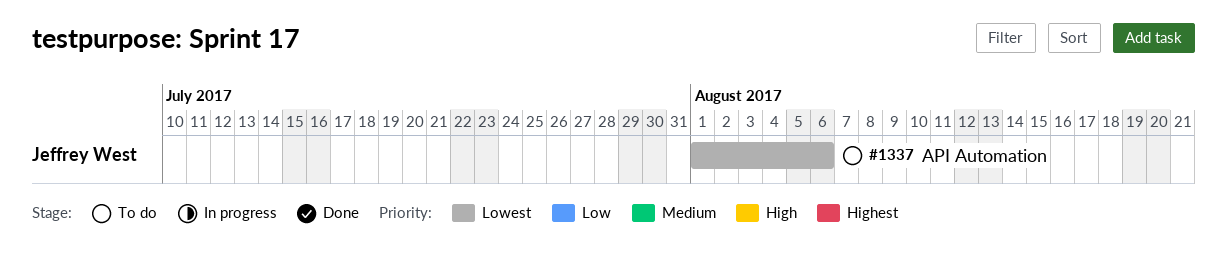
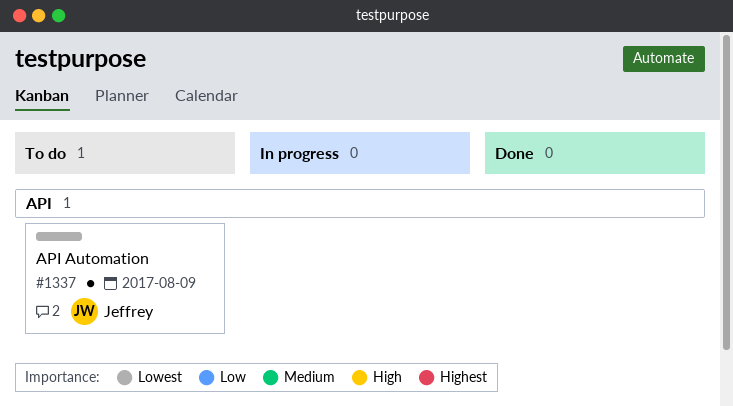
#1337, due: Aug 6 -> Aug 9

